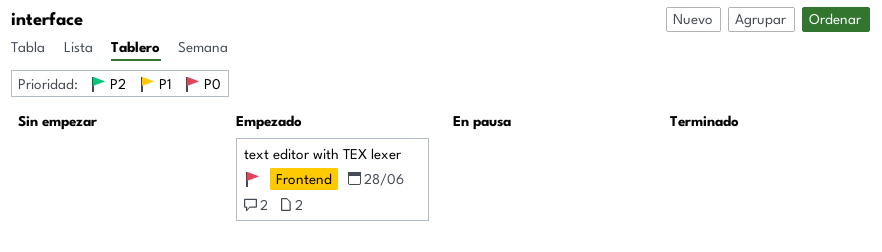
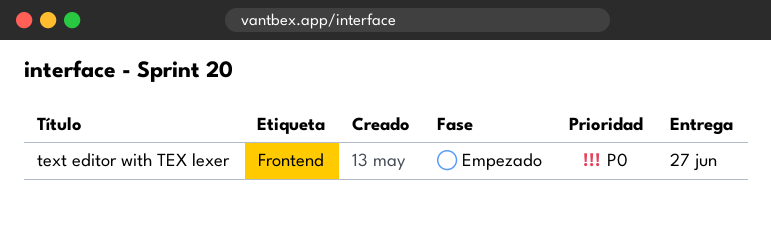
text editor with TEX lexer, due: Jun 28 -> Jun 27

